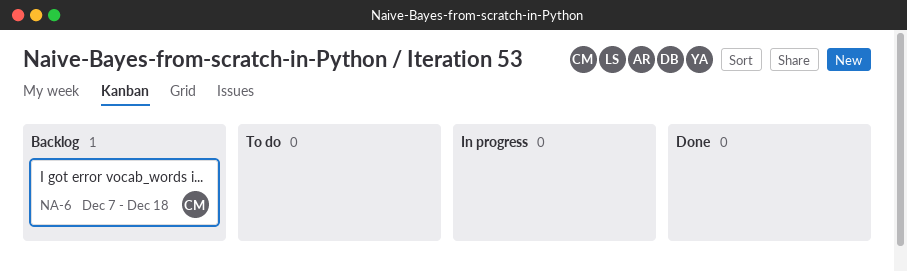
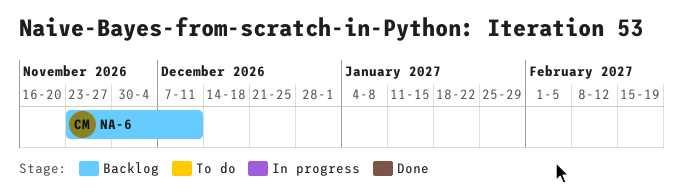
NA-6, start: Dec 7 -> Nov 23
NA-6, due: Dec 18 -> Dec 11

